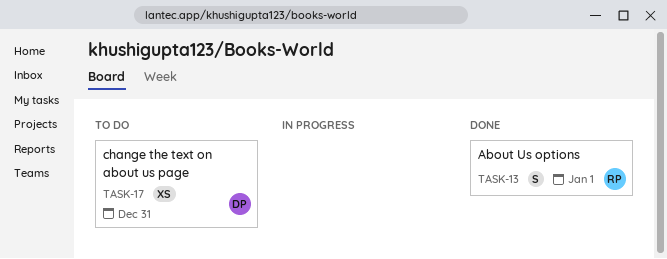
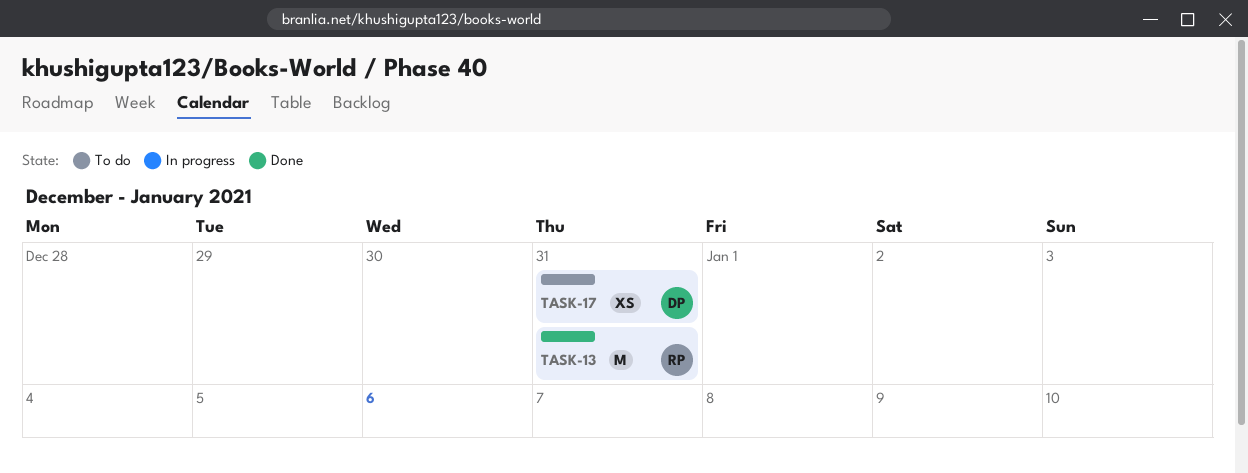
TASK-13, estimate: S -> M
TASK-13, due: Jan 1 -> Dec 31

